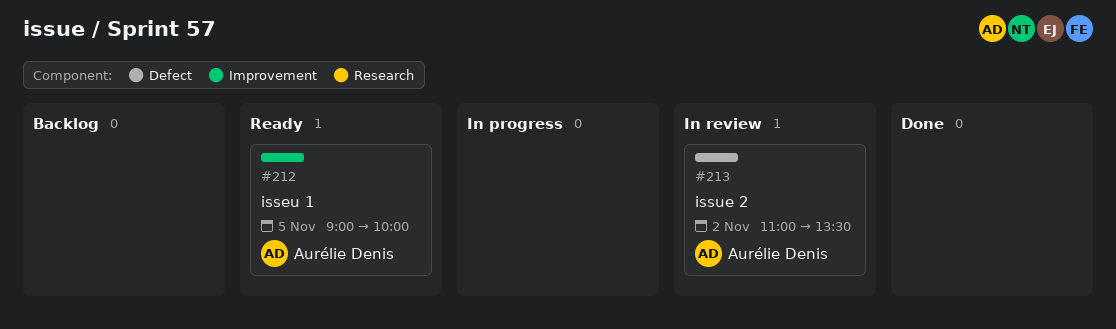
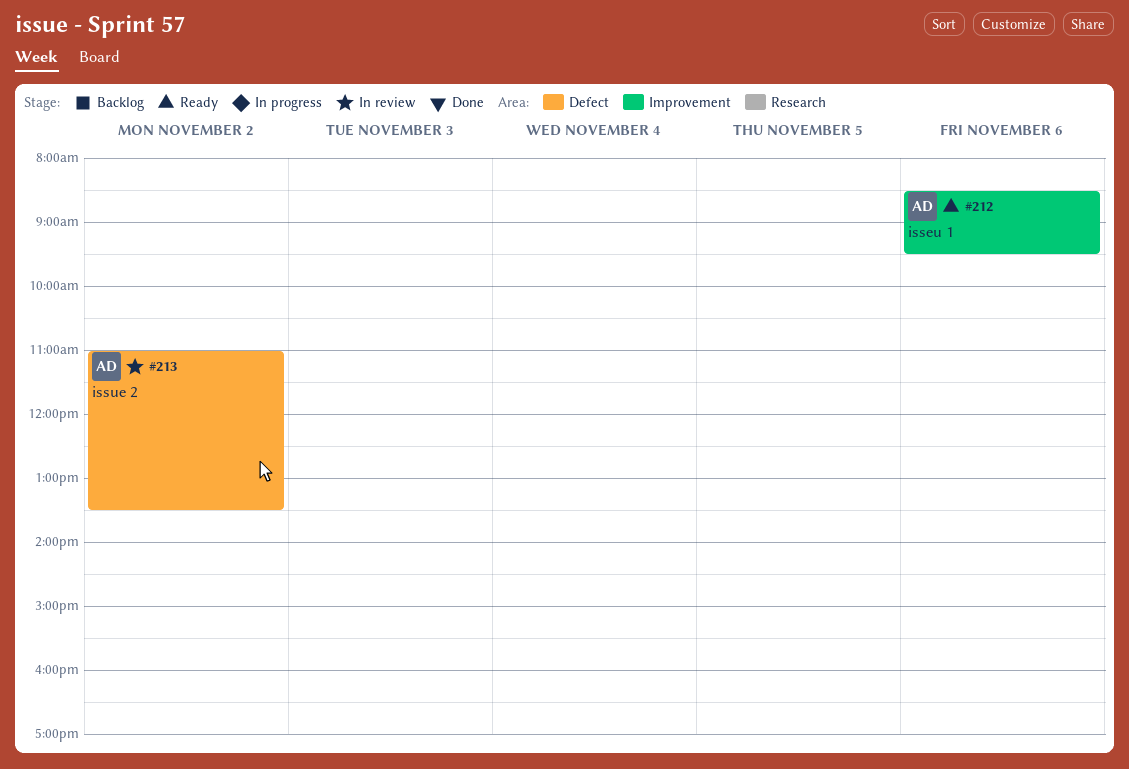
#212, day: Nov 5 -> Nov 6
#212, begins: 09:00 -> 08:30
#212, ends: 10:00 -> 09:30

